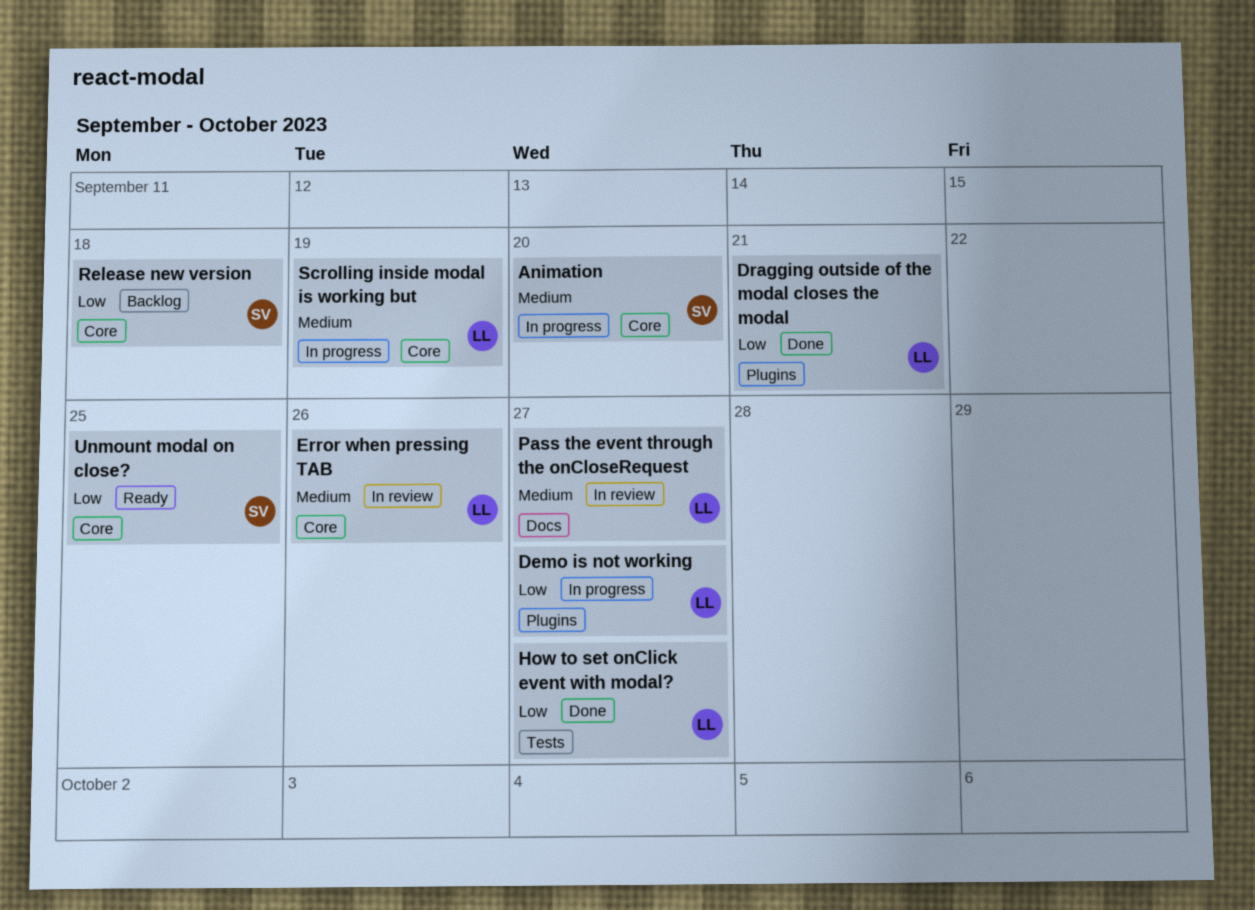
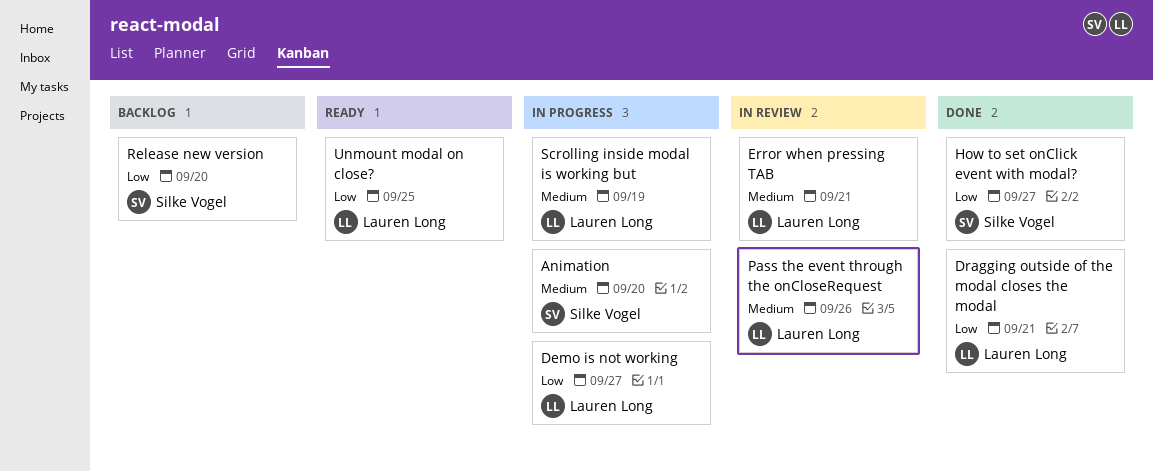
Error when pressing TAB, due: Sep 26 -> Sep 21
How to set onClick event with modal?, owner: Lauren Long -> Silke Vogel
Pass the event through the onCloseRequest, due: Sep 27 -> Sep 26
Release new version, due: Sep 18 -> Sep 20
Unmount modal on close?, owner: Silke Vogel -> Lauren Long

